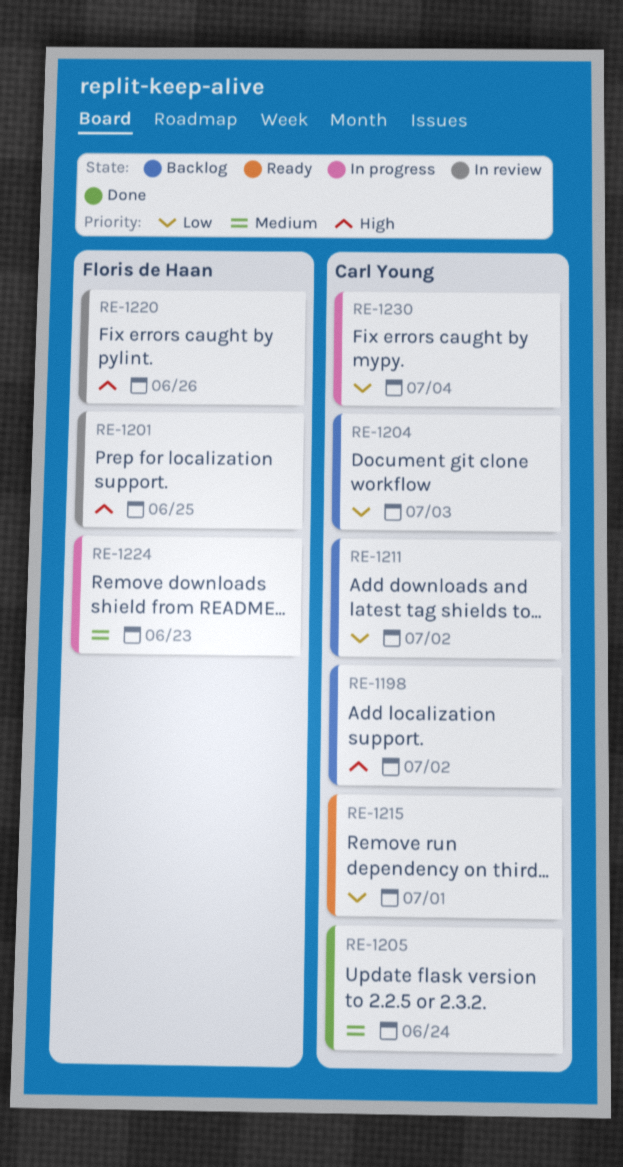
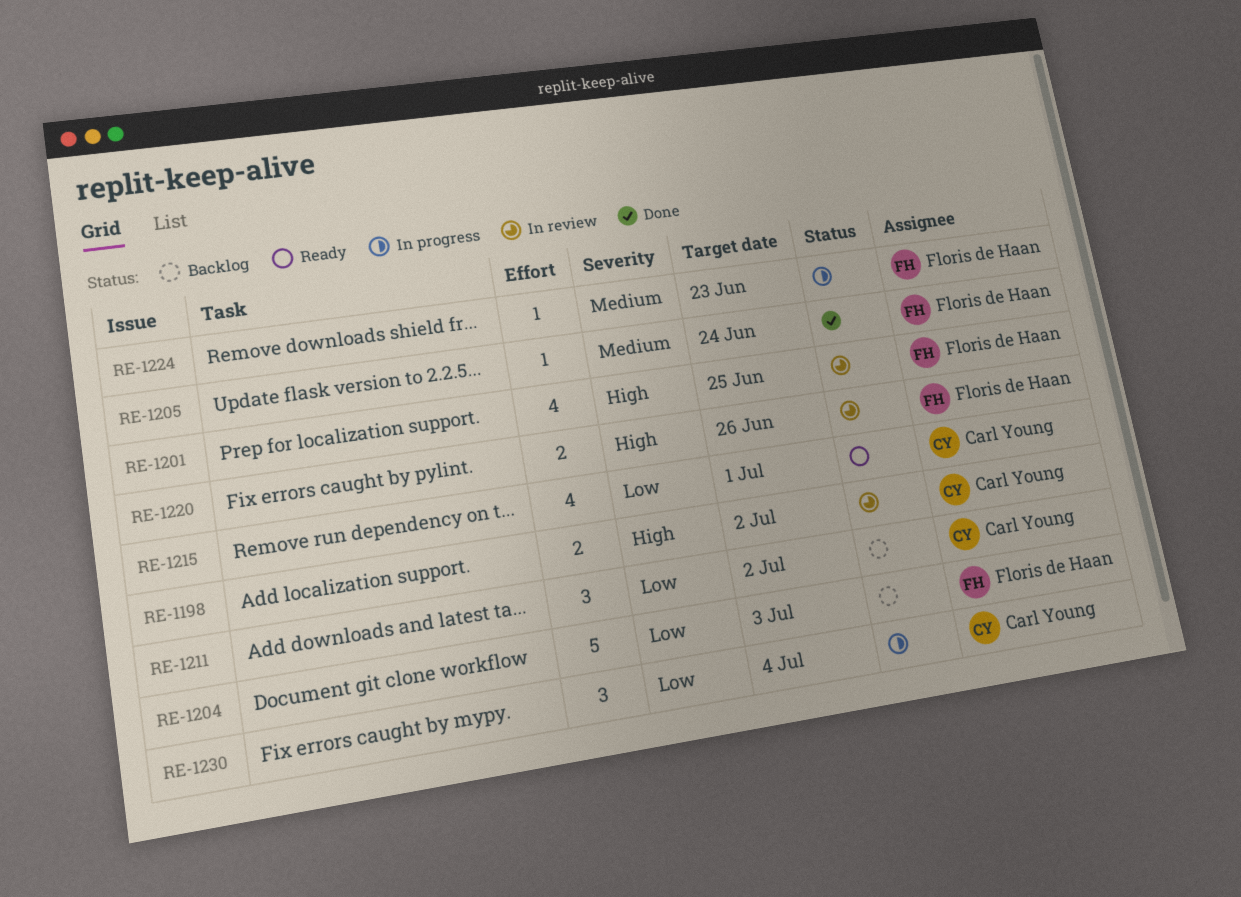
RE-1198, status: Backlog -> In review
RE-1204, owner: Carl Young -> Floris de Haan
RE-1205, owner: Carl Young -> Floris de Haan

